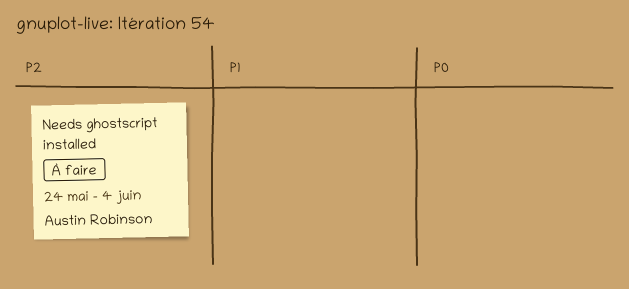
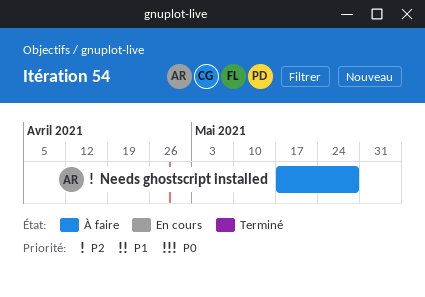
Needs ghostscript installed, start: May 24 -> May 17
Needs ghostscript installed, due: Jun 4 -> May 28

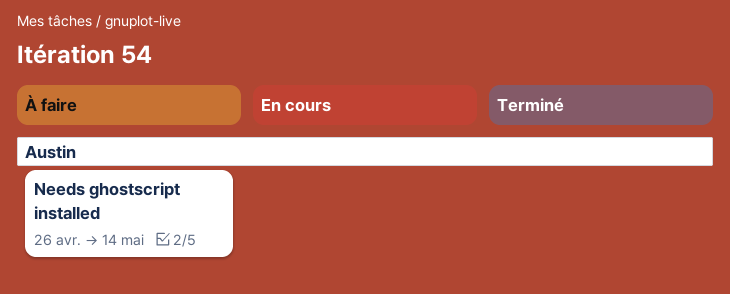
Needs ghostscript installed, start: May 17 -> Apr 26
Needs ghostscript installed, due: May 28 -> May 14

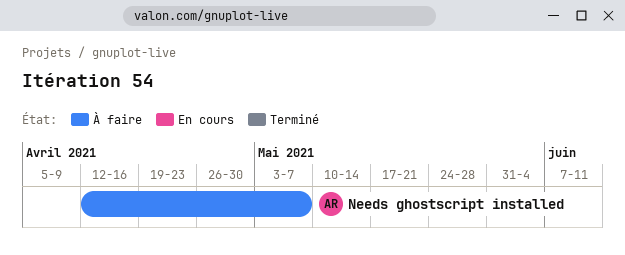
Needs ghostscript installed, start: Apr 26 -> Apr 12
Needs ghostscript installed, due: May 14 -> May 7

